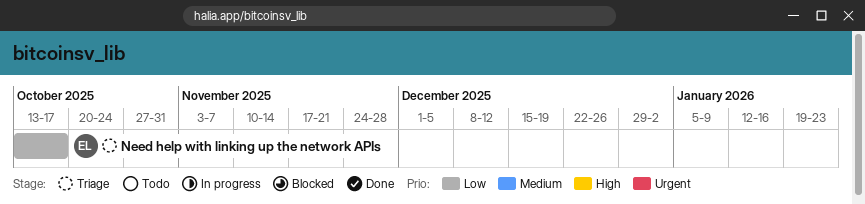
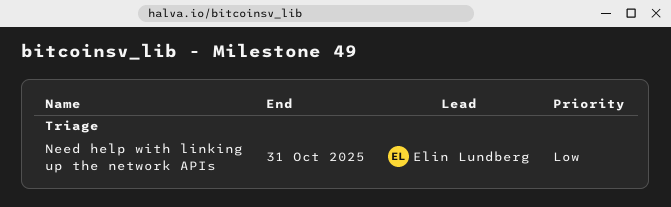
Need help with linking up the network APIs, due: Oct 17 -> Oct 31

